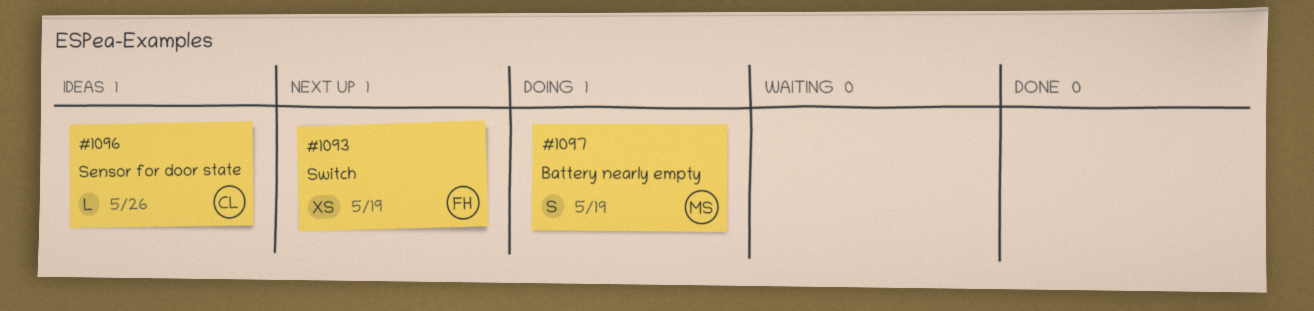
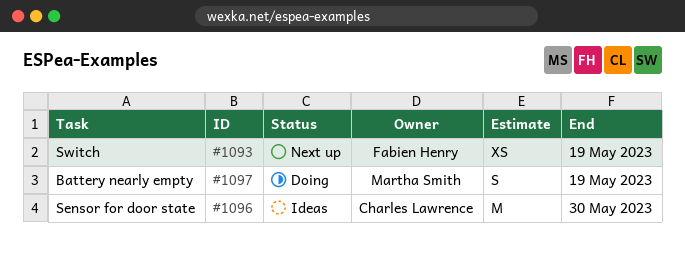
#1096, estimate: L -> M
#1096, due: May 26 -> May 30

